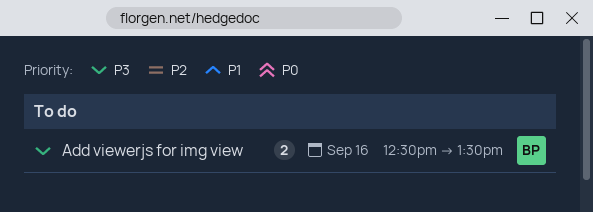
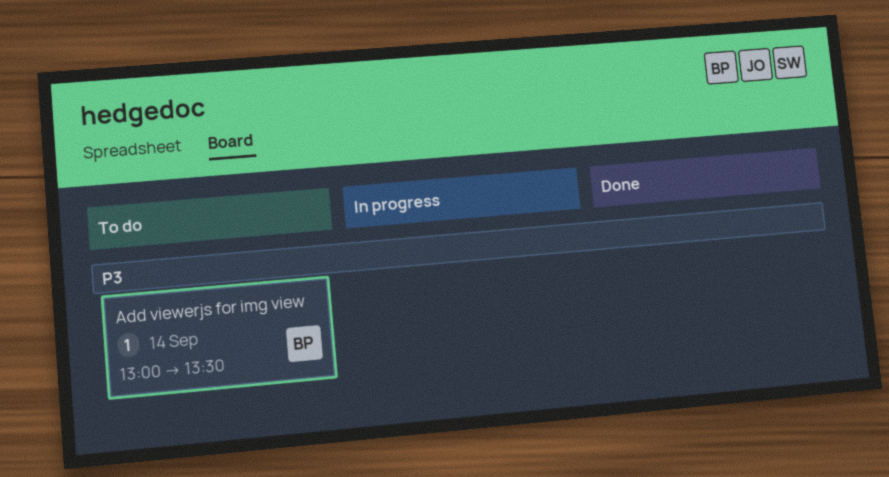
Add viewerjs for img view, estimate: 2 -> 1
Add viewerjs for img view, day: Sep 16 -> Sep 14
Add viewerjs for img view, begins: 12:30 -> 13:00

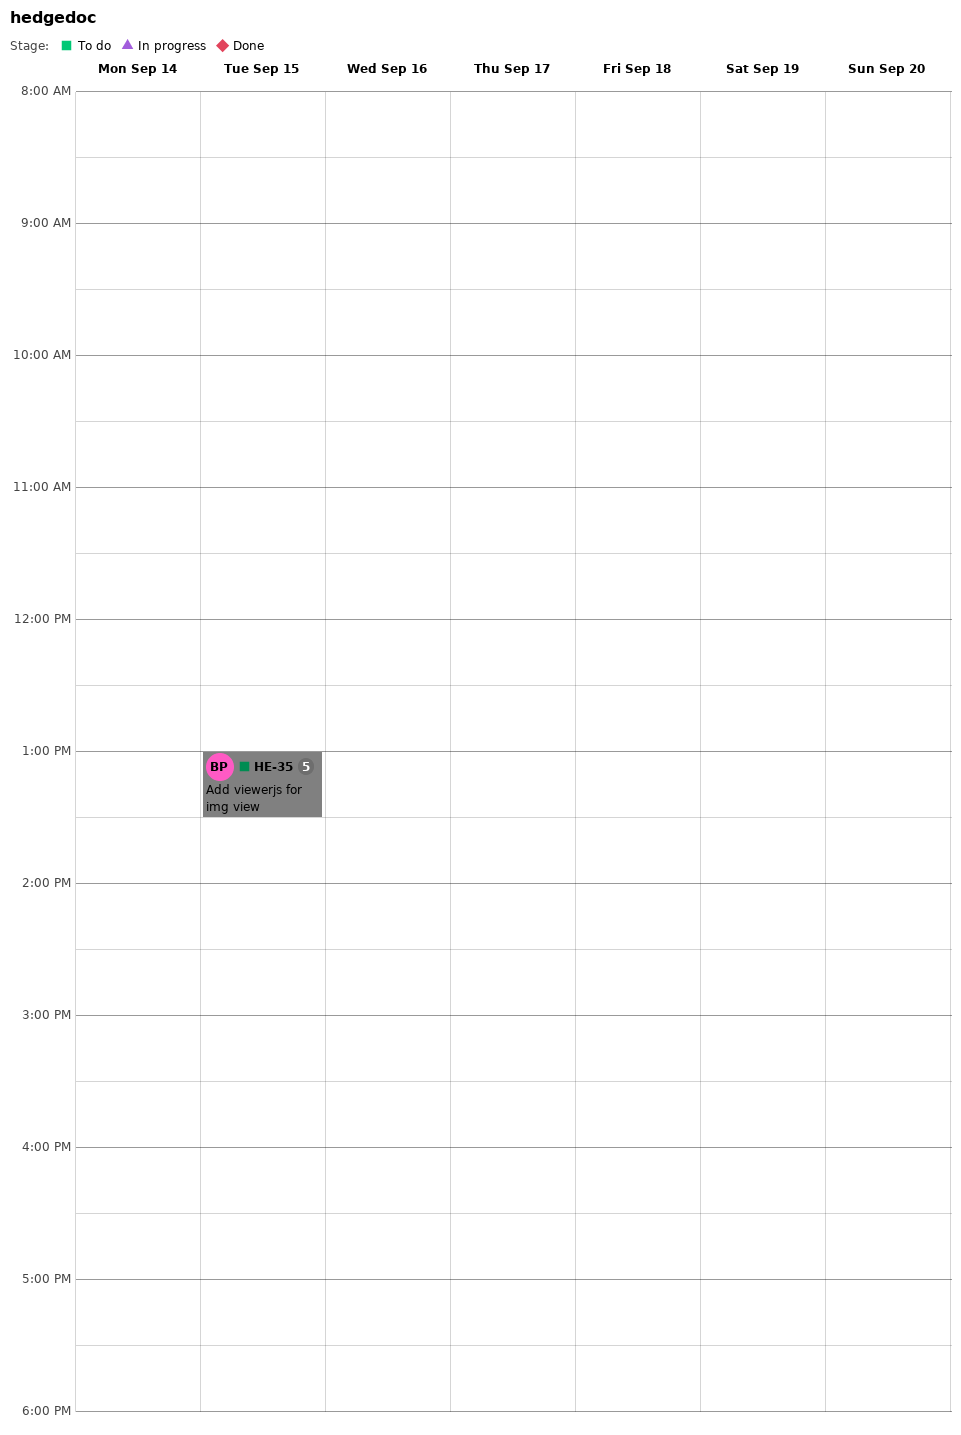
Add viewerjs for img view, estimate: 1 -> 5
Add viewerjs for img view, day: Sep 14 -> Sep 15

